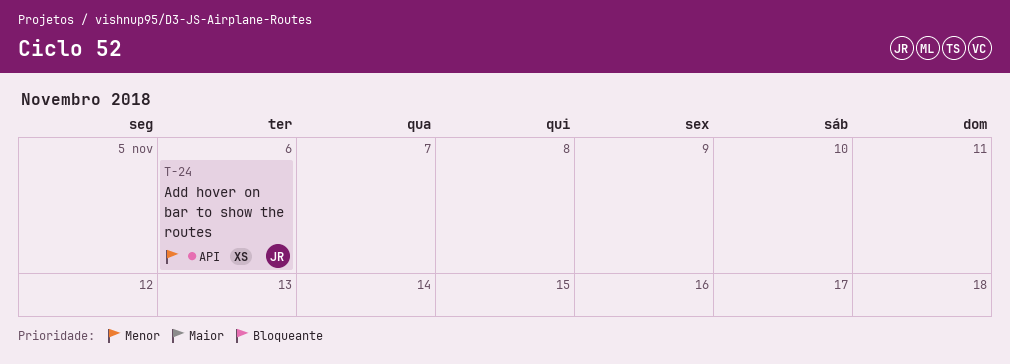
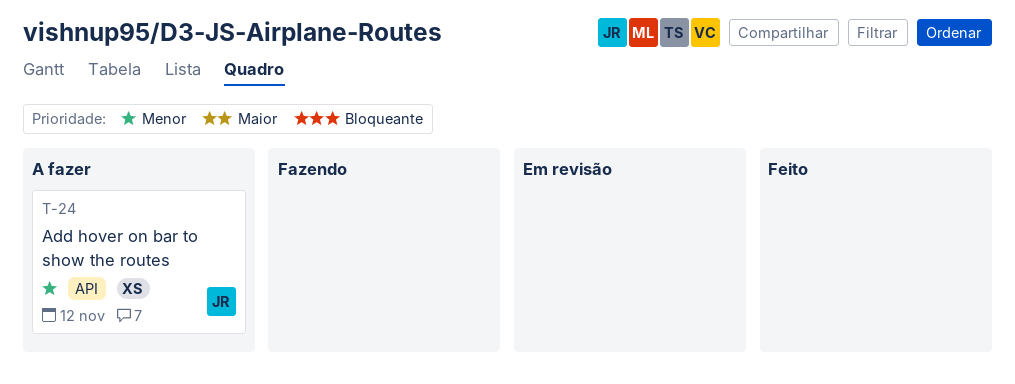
T-24, due: Nov 6 -> Nov 12

